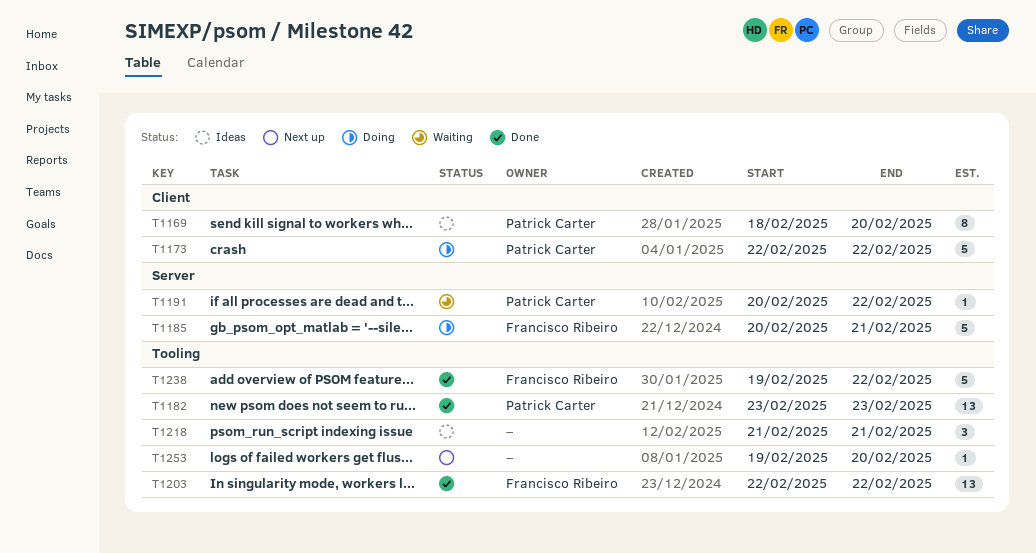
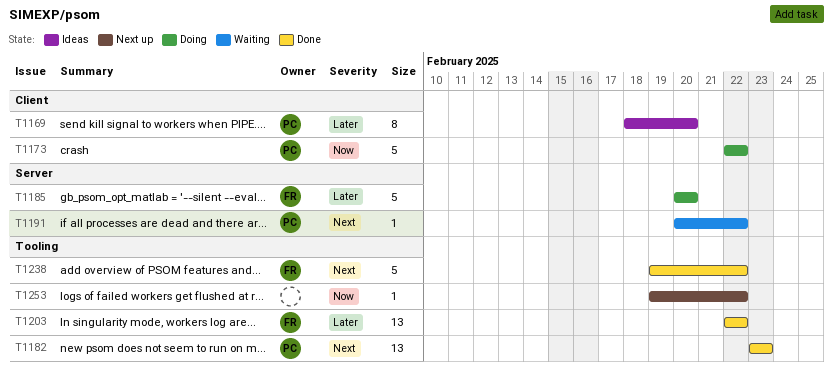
T1185, due: Feb 21 -> Feb 20
T1218: present -> none
T1253, due: Feb 20 -> Feb 22

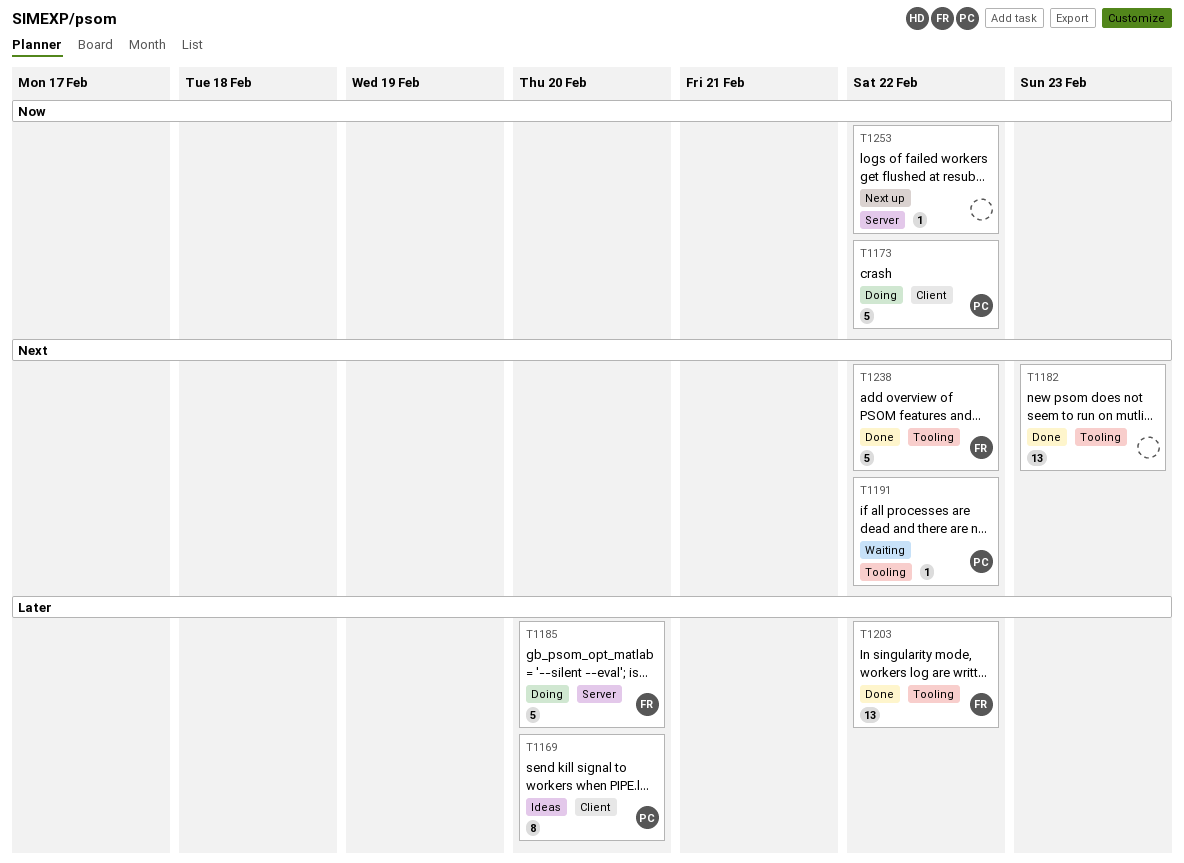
T1182, owner: PC -> none
T1191, label: Server -> Tooling
T1253, label: Tooling -> Server

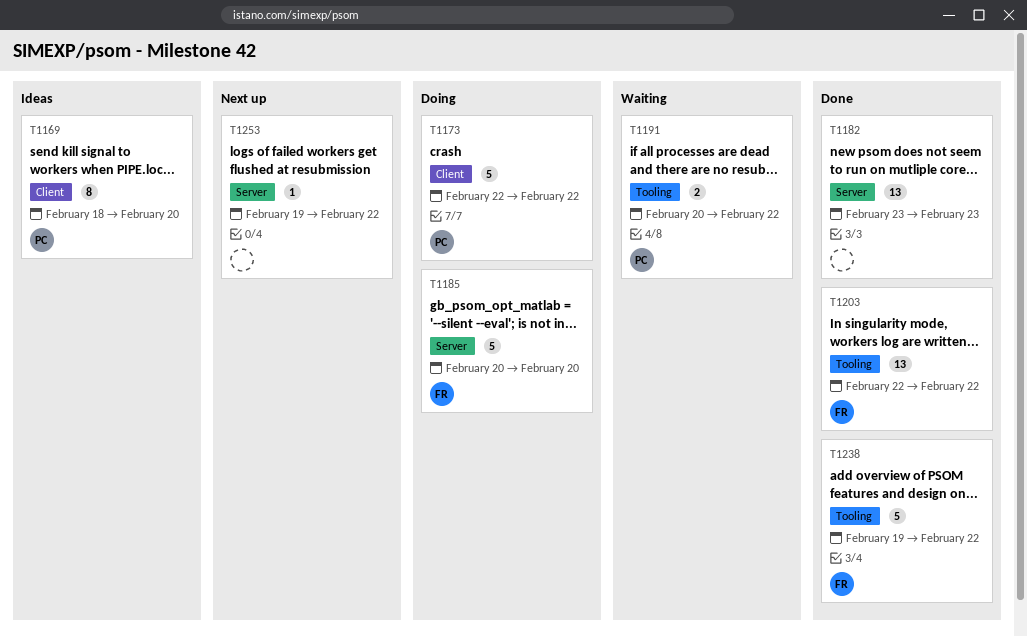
T1182, label: Tooling -> Server
T1191, estimate: 1 -> 2

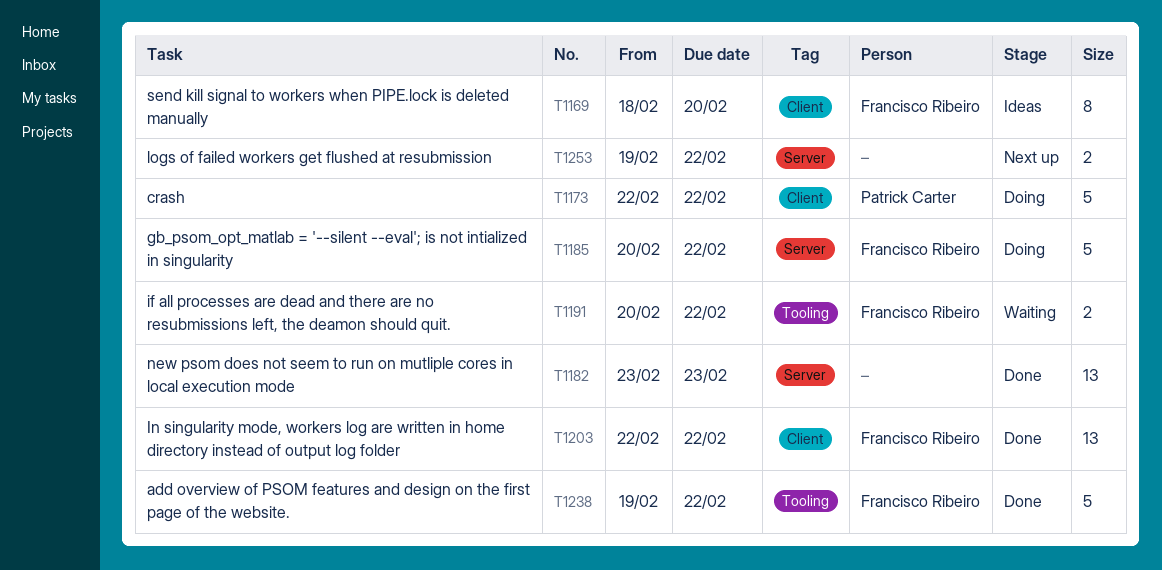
T1169, owner: Patrick Carter -> Francisco Ribeiro
T1185, due: Feb 20 -> Feb 22
T1191, owner: Patrick Carter -> Francisco Ribeiro
T1203, label: Tooling -> Client
T1253, estimate: 1 -> 2

